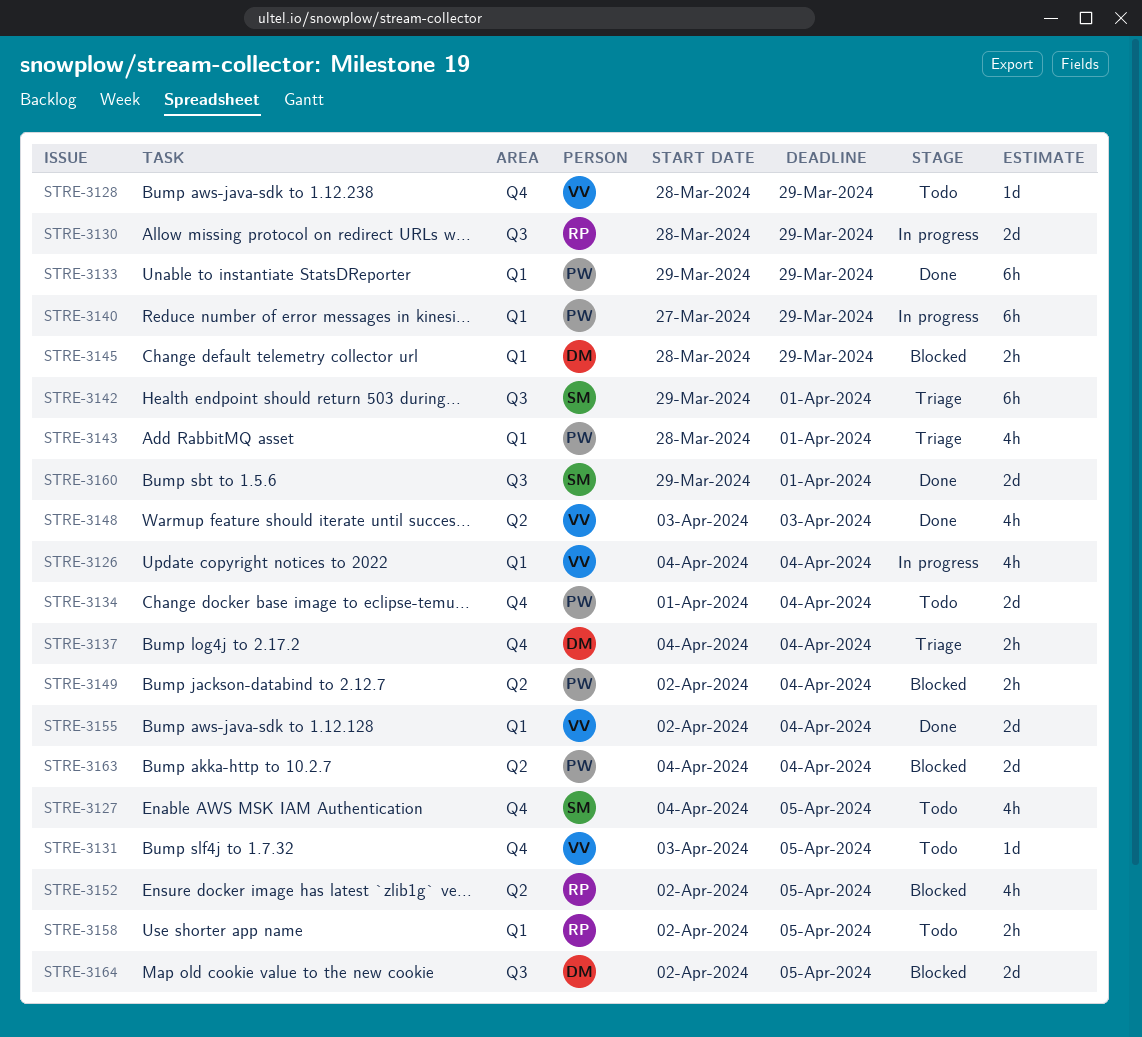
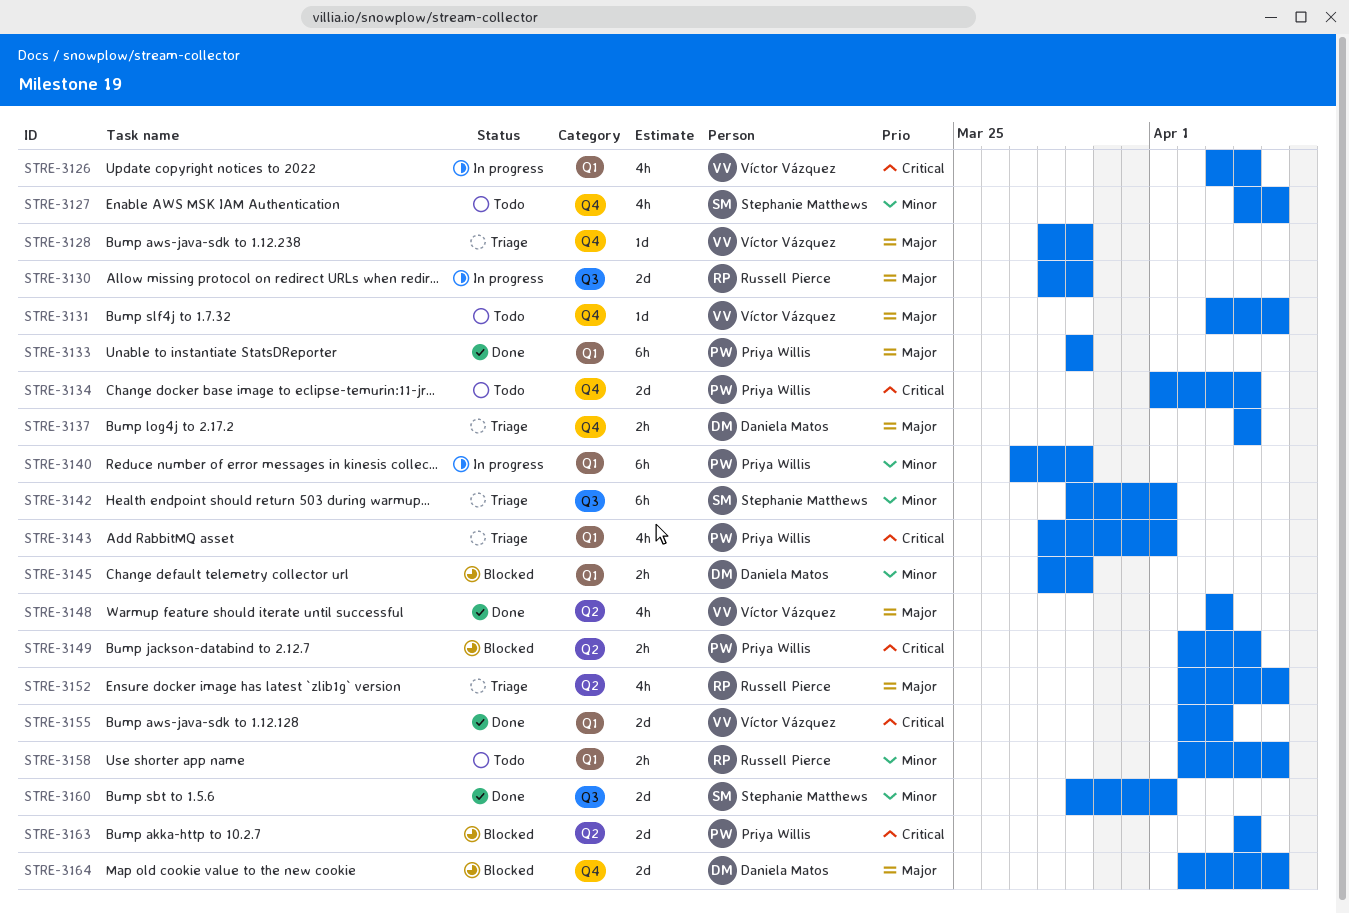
STRE-3126, start: Apr 4 -> Apr 3
STRE-3128, status: Todo -> Triage
STRE-3152, status: Blocked -> Triage
STRE-3155, due: Apr 4 -> Apr 3
STRE-3164, label: Q3 -> Q4

